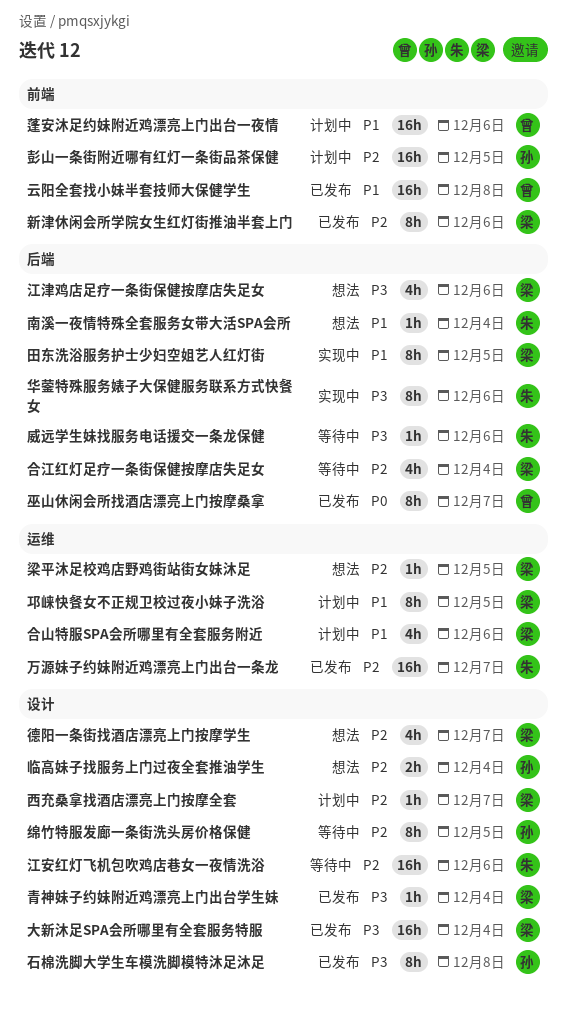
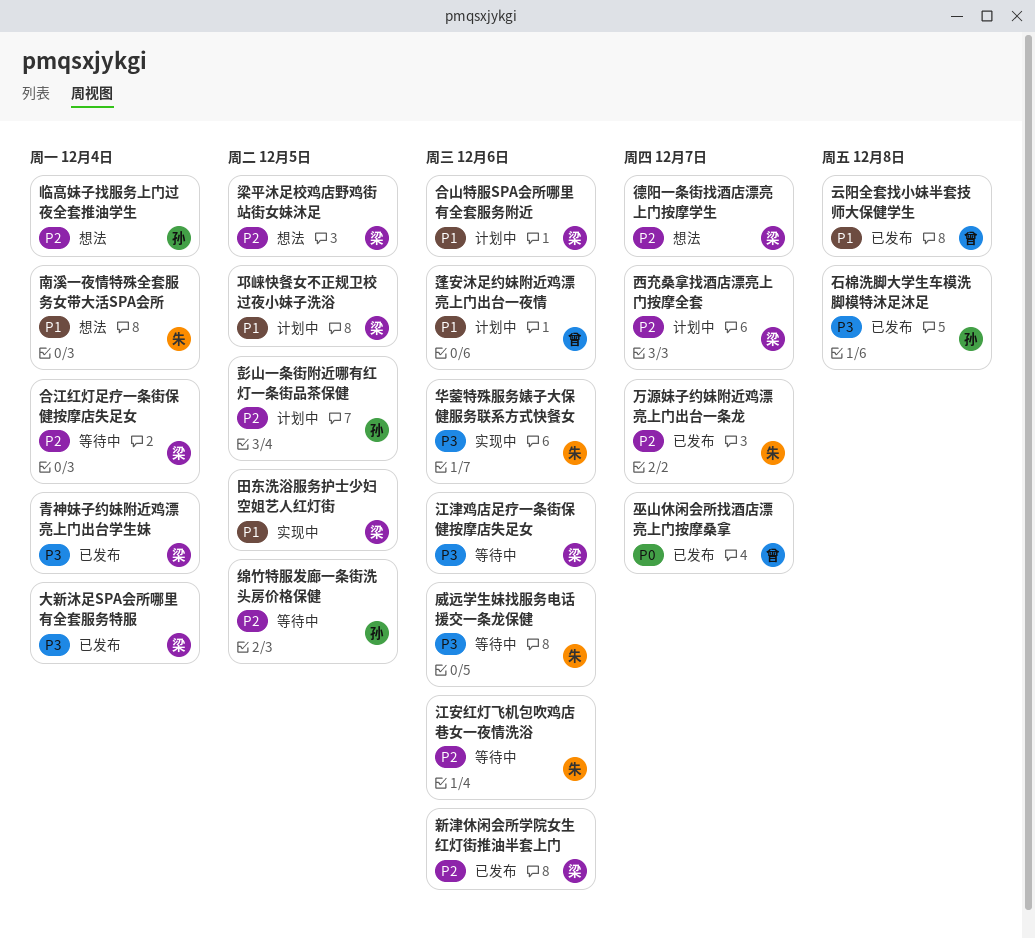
江津鸡店足疗一条街保健按摩店失足女, status: 想法 -> 等待中

